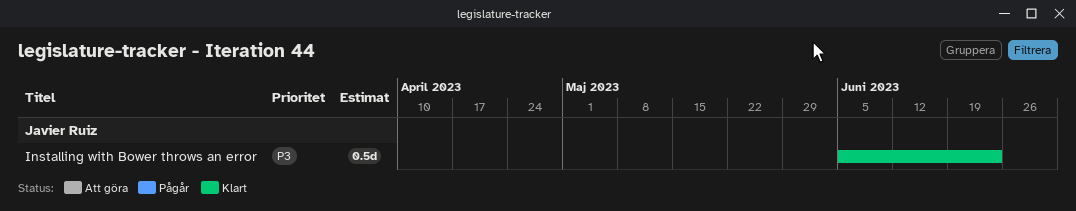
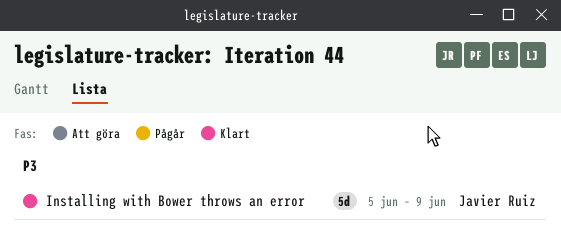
Installing with Bower throws an error, estimate: 0.5d -> 5d
Installing with Bower throws an error, due: Jun 23 -> Jun 9

